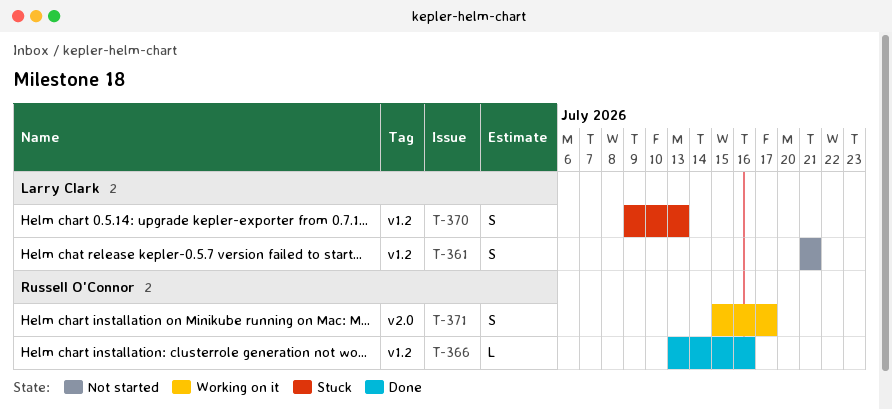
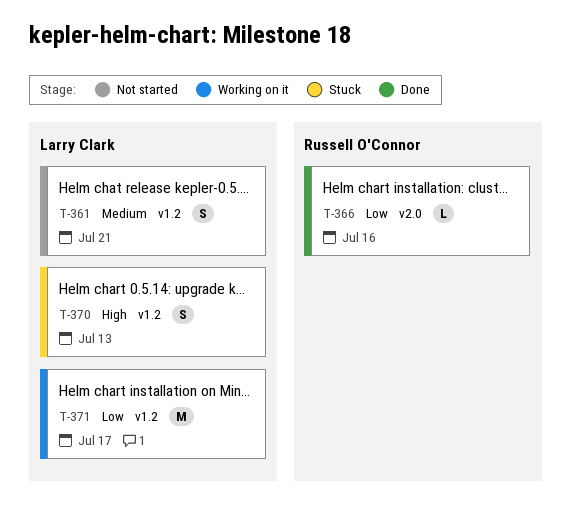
T-366, label: v1.2 -> v2.0
T-371, owner: Russell O'Connor -> Larry Clark
T-371, label: v2.0 -> v1.2
T-371, estimate: S -> M

